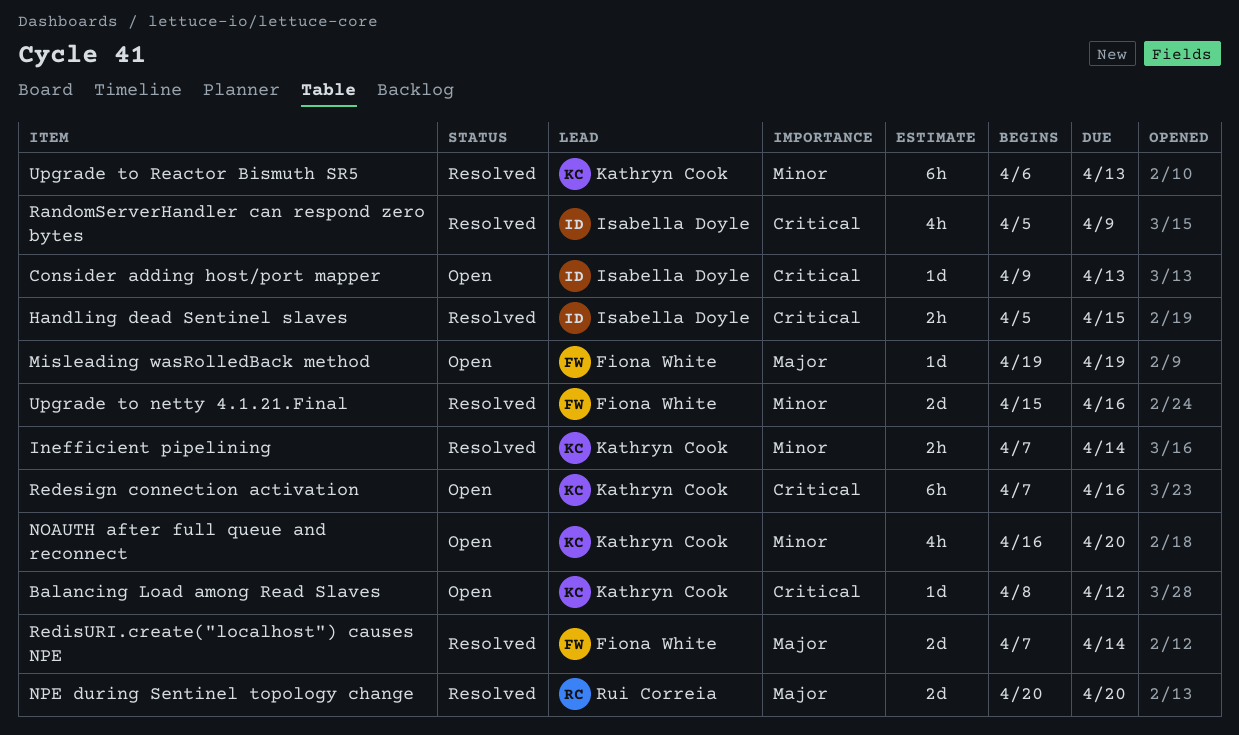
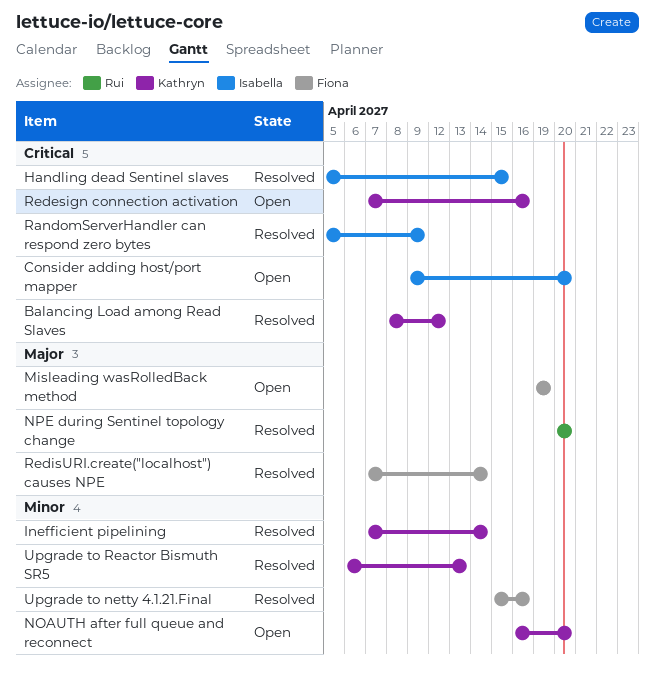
Balancing Load among Read Slaves, status: Open -> Resolved
Consider adding host/port mapper, due: Apr 13 -> Apr 20

